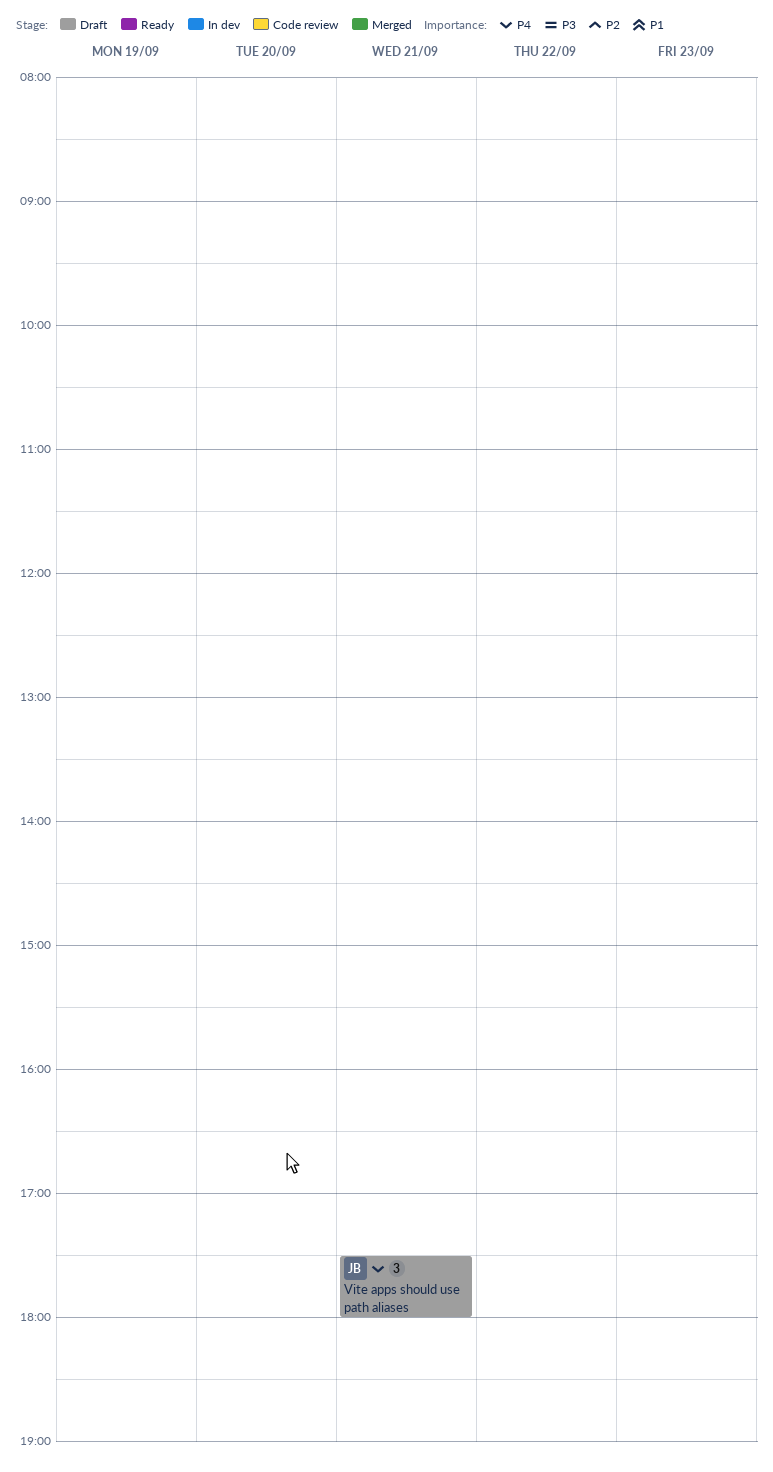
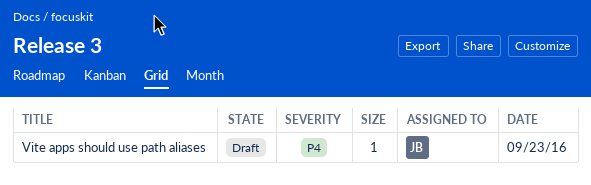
Vite apps should use path aliases, estimate: 3 -> 1
Vite apps should use path aliases, day: Sep 21 -> Sep 23

